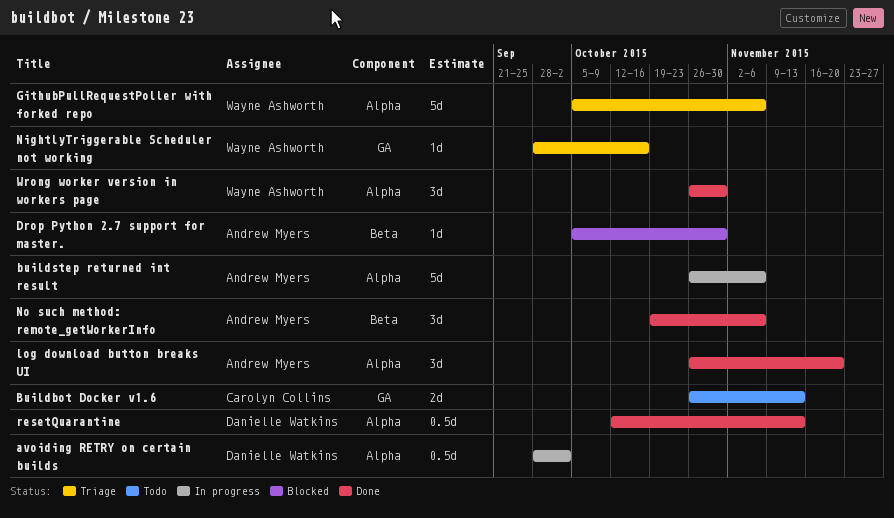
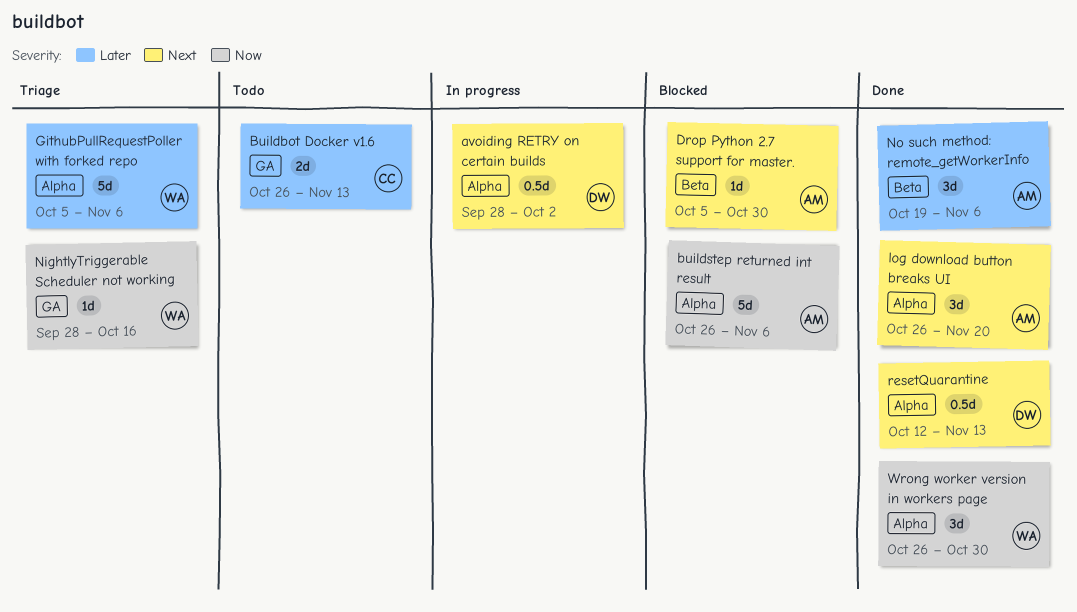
buildstep returned int result, status: In progress -> Blocked

